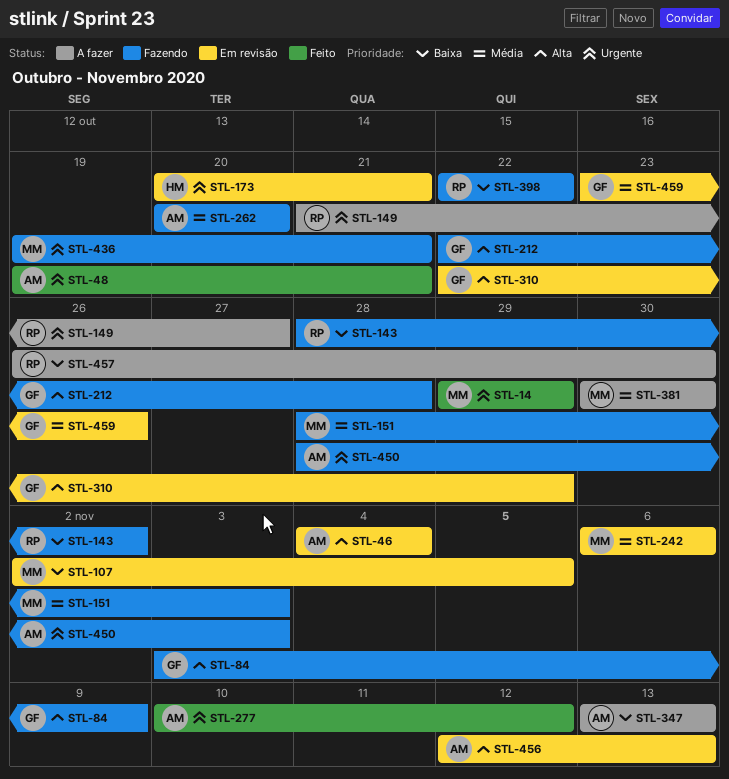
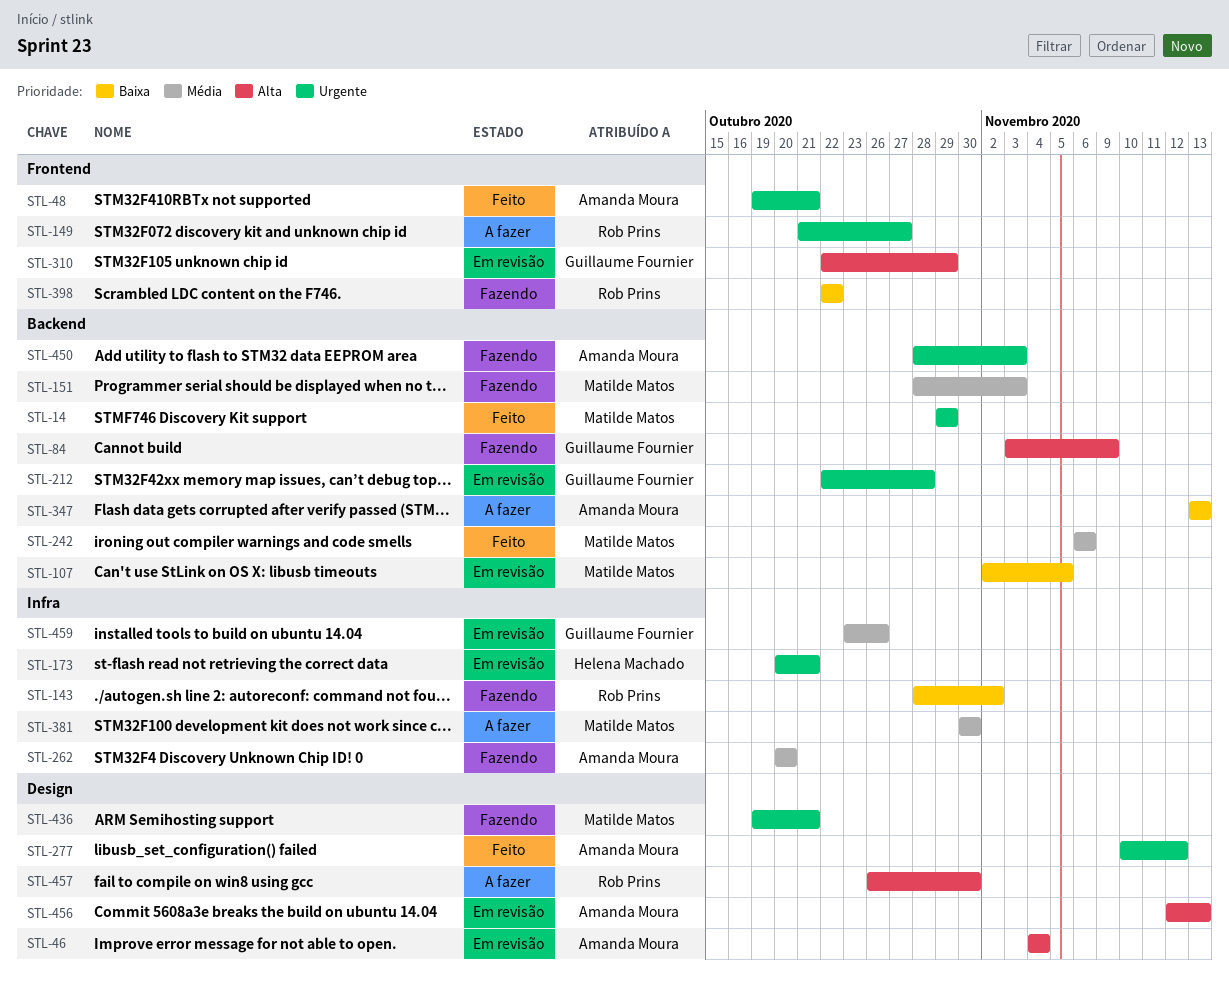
STL-212, status: Fazendo -> Em revisão
STL-212, priority: Alta -> Urgente
STL-242, status: Em revisão -> Feito
STL-457, priority: Baixa -> Alta

